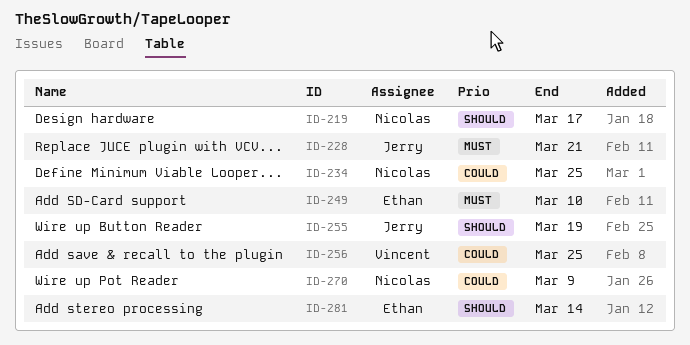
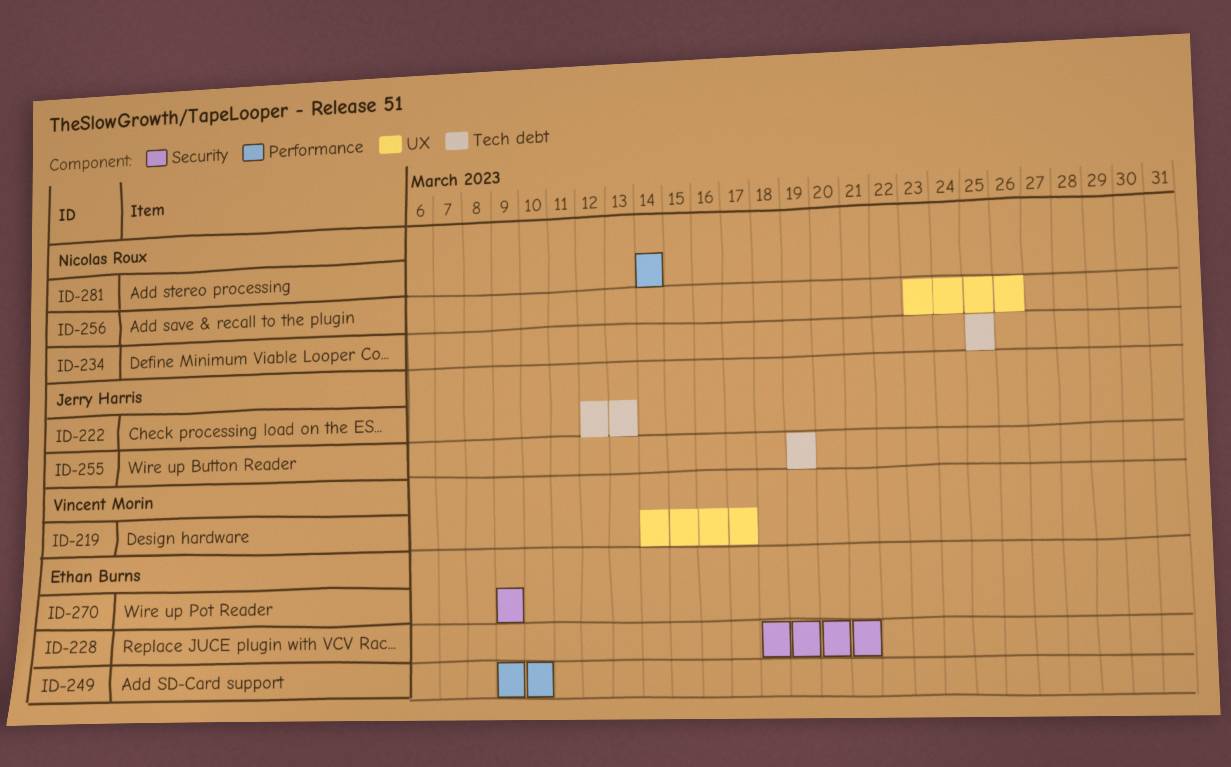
ID-219, owner: Nicolas Roux -> Vincent Morin
ID-222: none -> present
ID-228, owner: Jerry Harris -> Ethan Burns
ID-256, owner: Vincent Morin -> Nicolas Roux
ID-256, due: Mar 25 -> Mar 26
ID-270, owner: Nicolas Roux -> Ethan Burns
ID-281, owner: Ethan Burns -> Nicolas Roux

